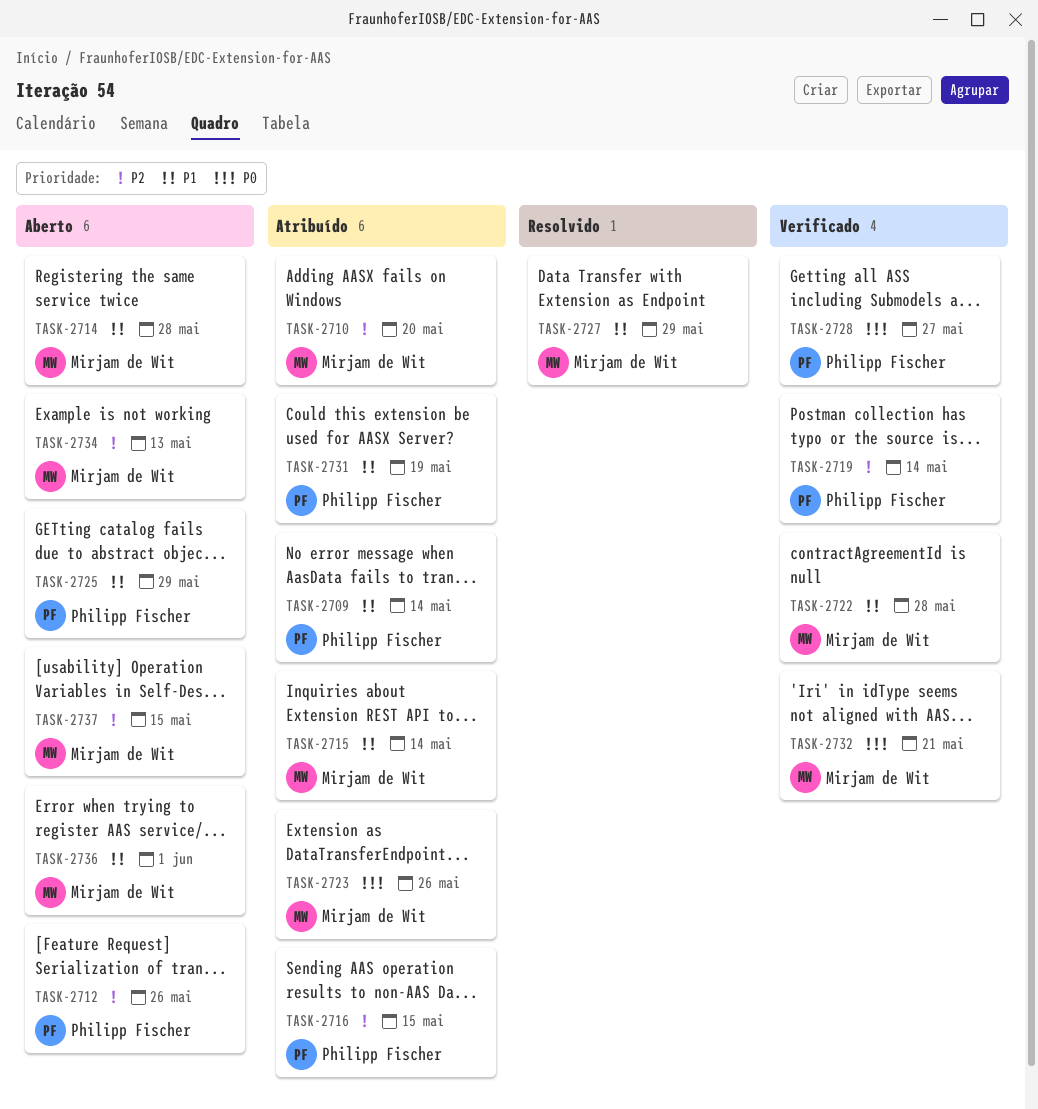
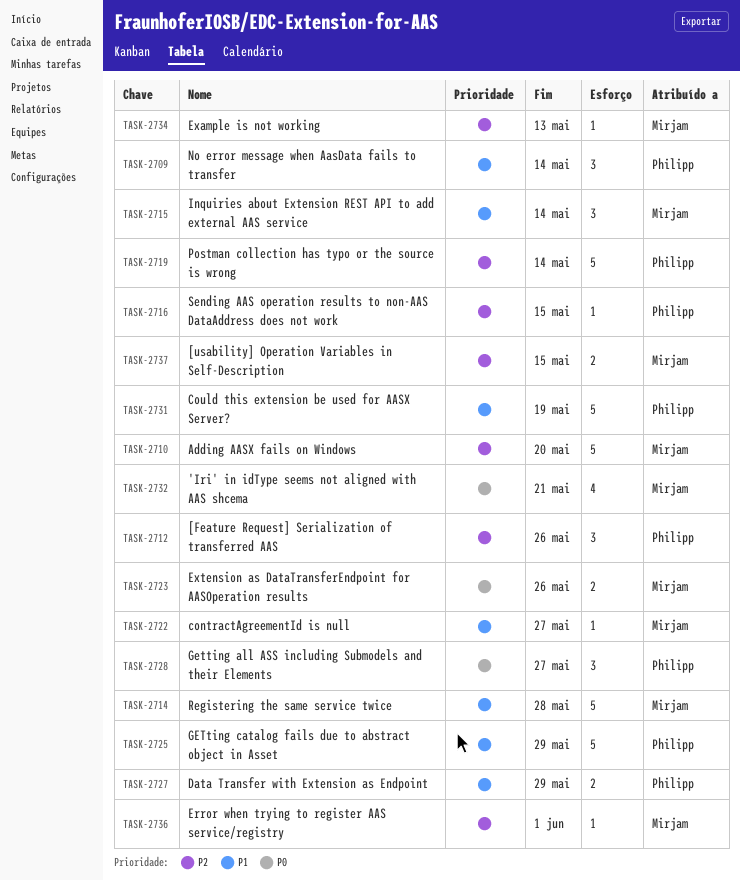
TASK-2722, due: May 28 -> May 27
TASK-2727, owner: Mirjam de Wit -> Philipp Fischer
TASK-2736, priority: P1 -> P2

